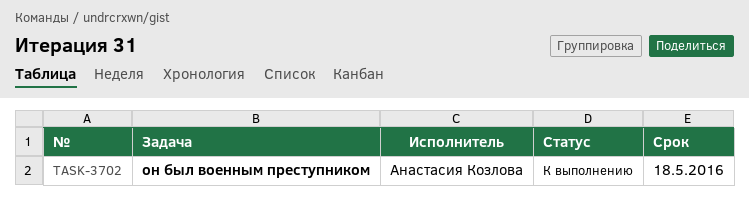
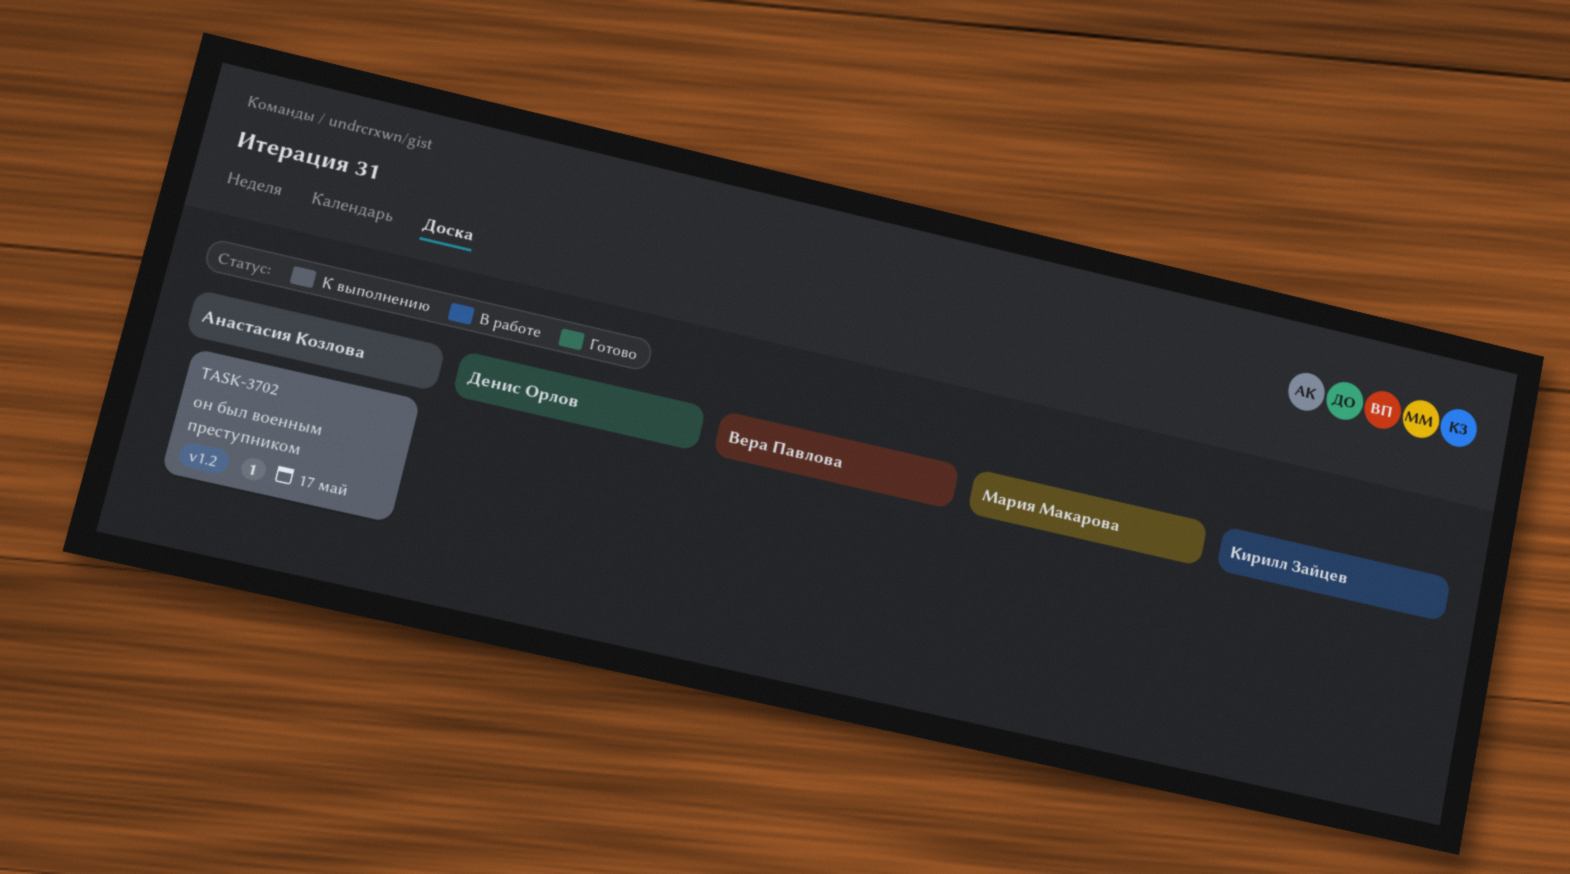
TASK-3702, due: May 18 -> May 17

